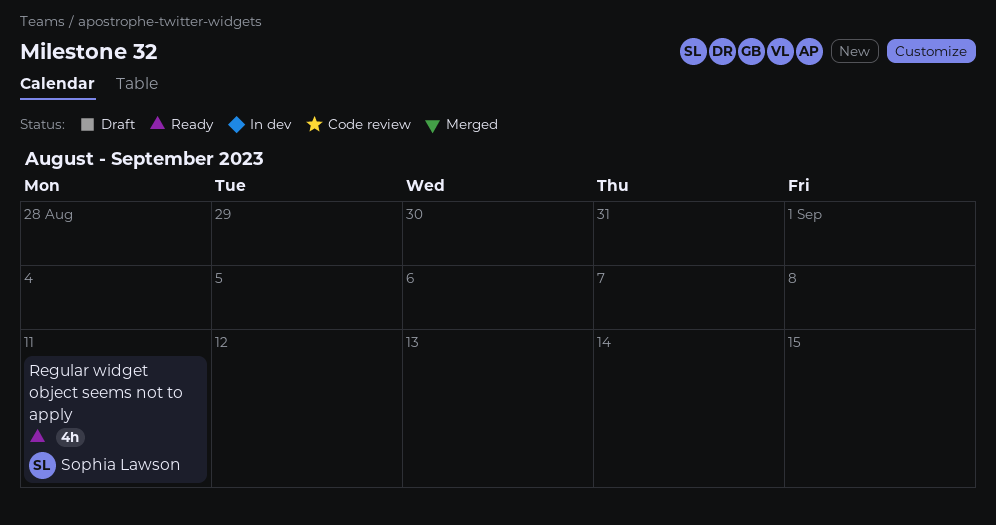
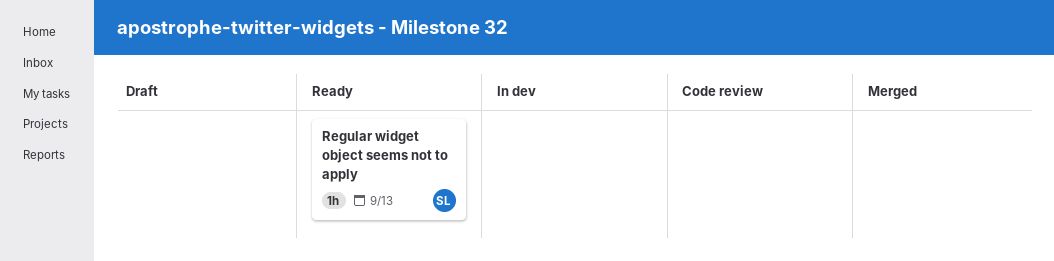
Regular widget object seems not to apply, estimate: 4h -> 1h
Regular widget object seems not to apply, due: Sep 11 -> Sep 13

